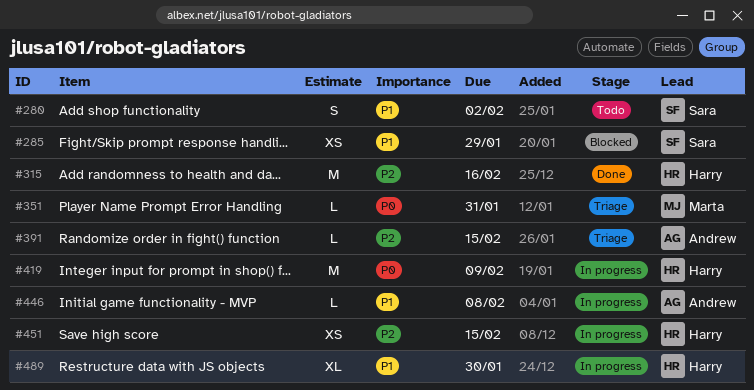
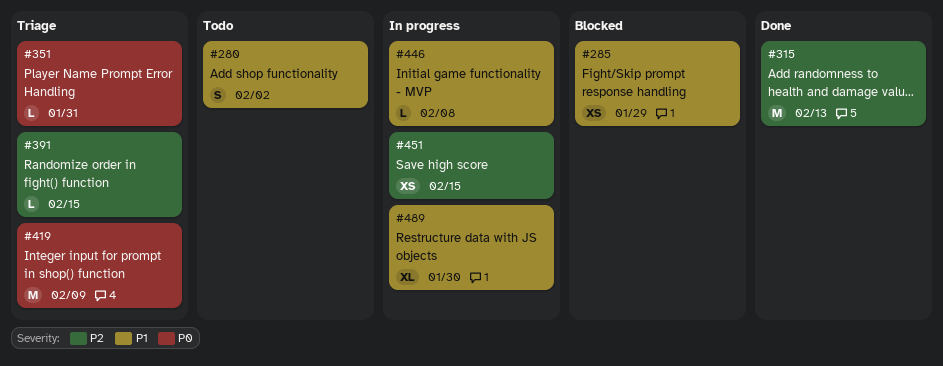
#315, due: Feb 16 -> Feb 13
#419, status: In progress -> Triage

